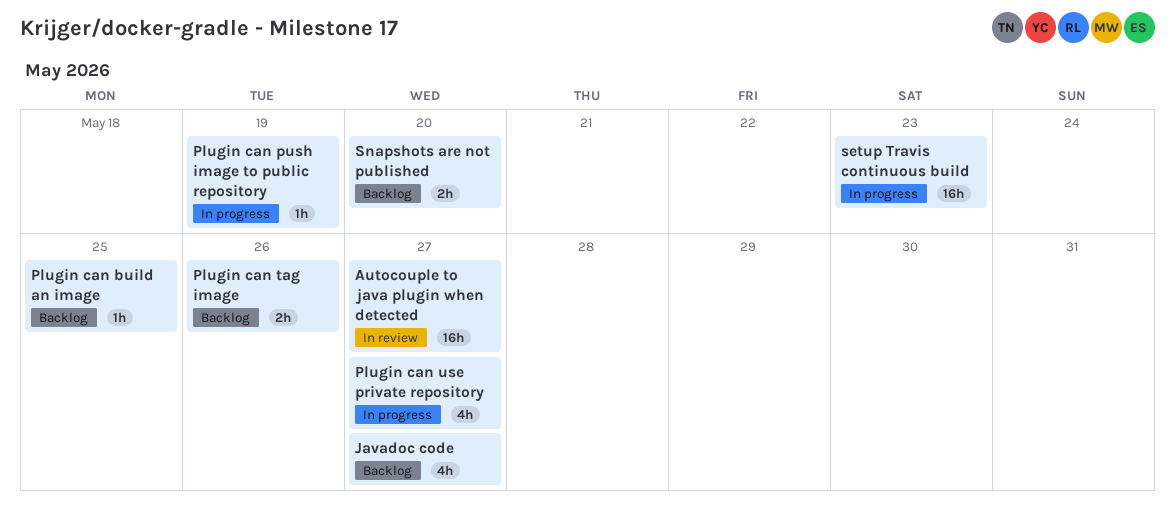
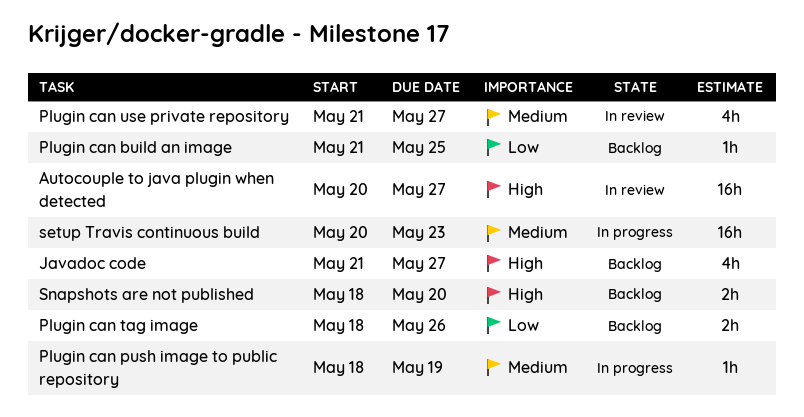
Plugin can use private repository, status: In progress -> In review

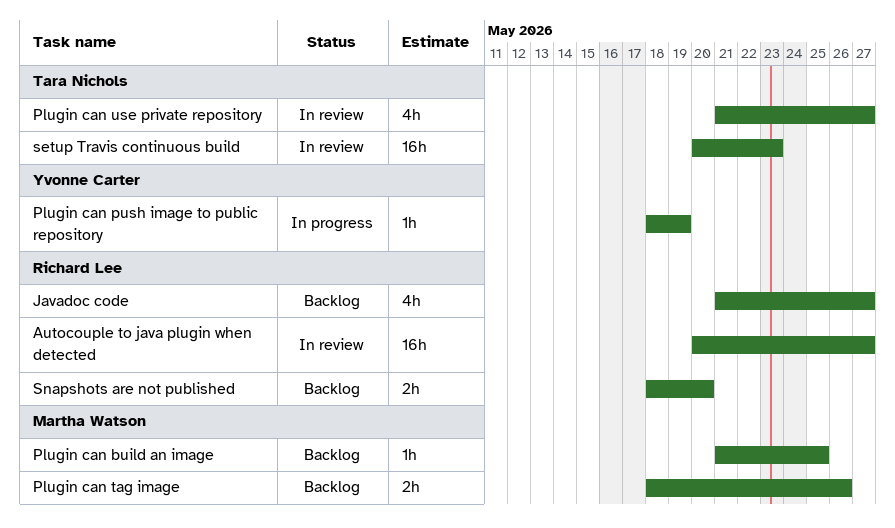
setup Travis continuous build, status: In progress -> In review

